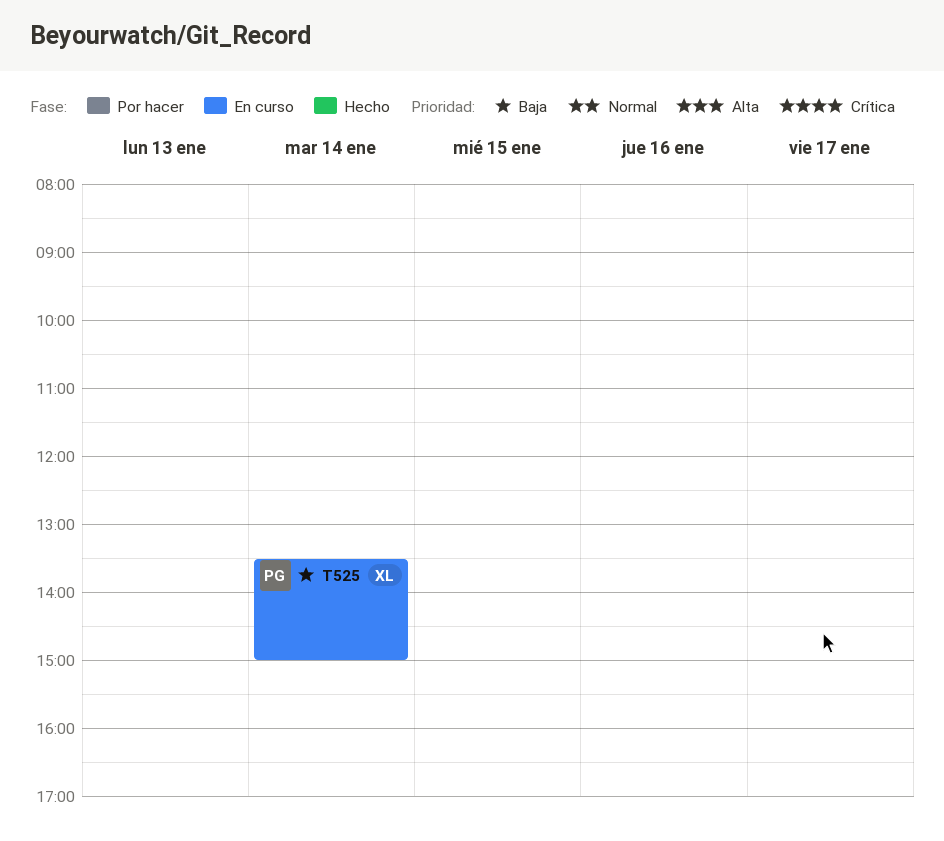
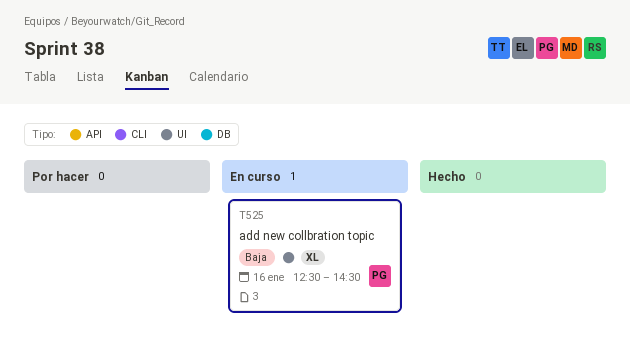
T525, day: Jan 14 -> Jan 16
T525, begins: 13:30 -> 12:30
T525, ends: 15:00 -> 14:30

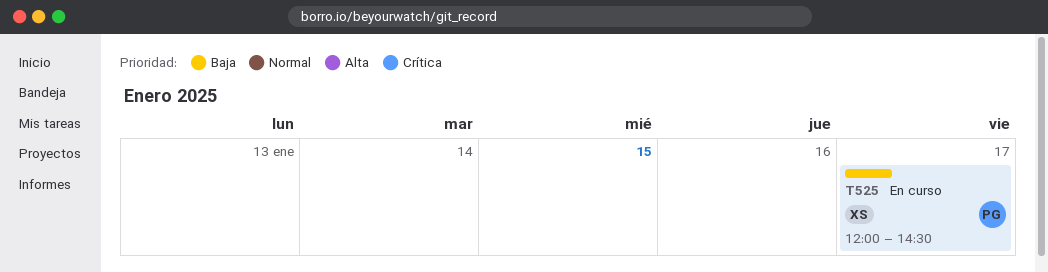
T525, estimate: XL -> XS
T525, day: Jan 16 -> Jan 17
T525, begins: 12:30 -> 12:00

